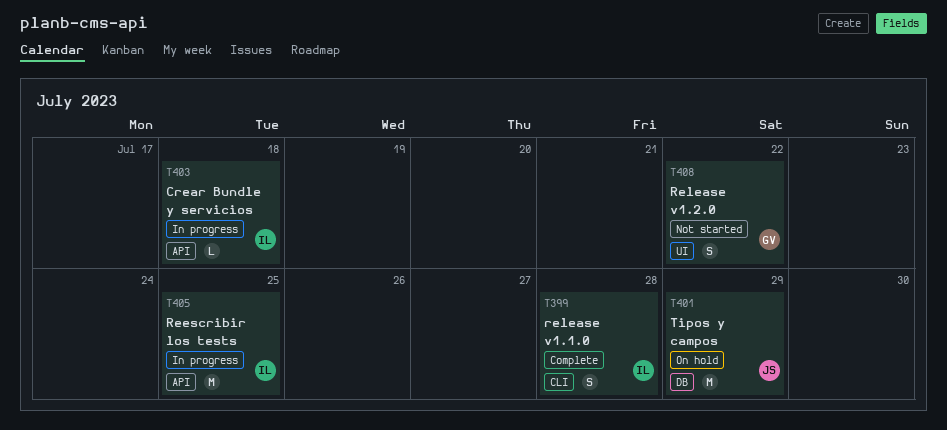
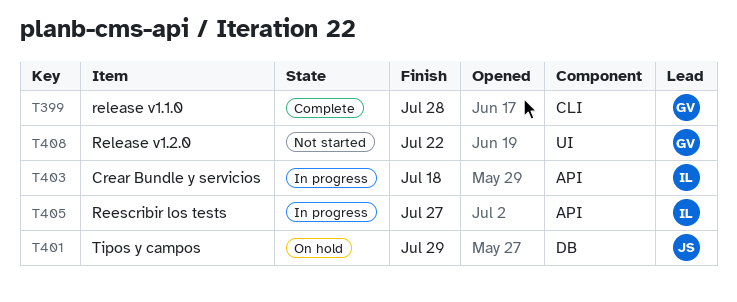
T399, owner: IL -> GV
T405, due: Jul 25 -> Jul 27

